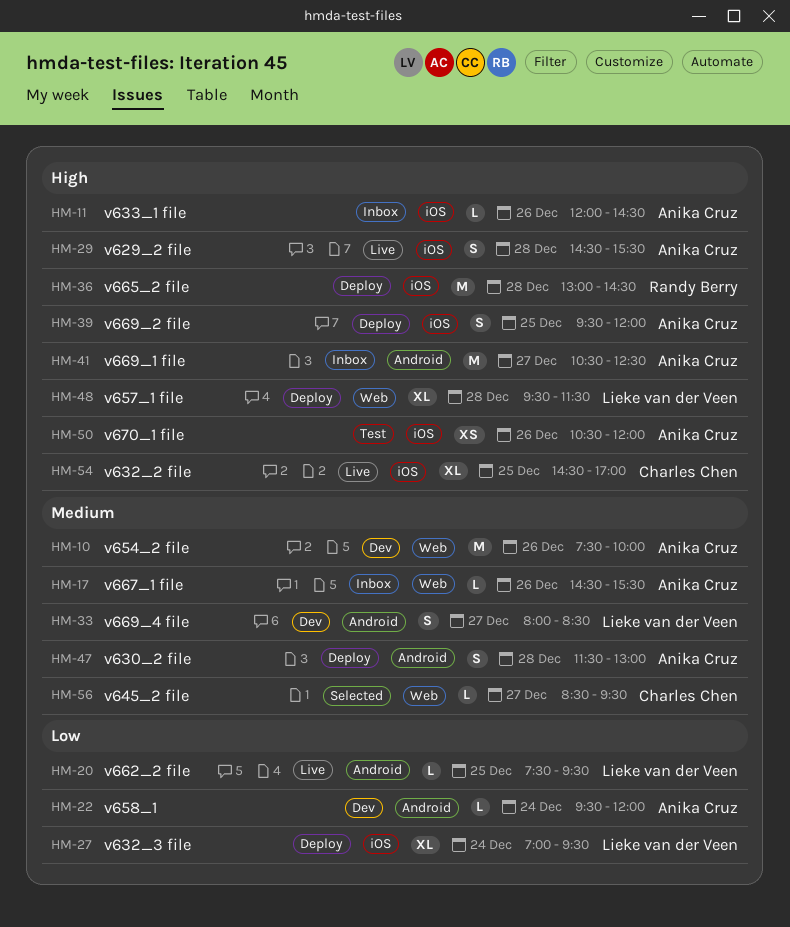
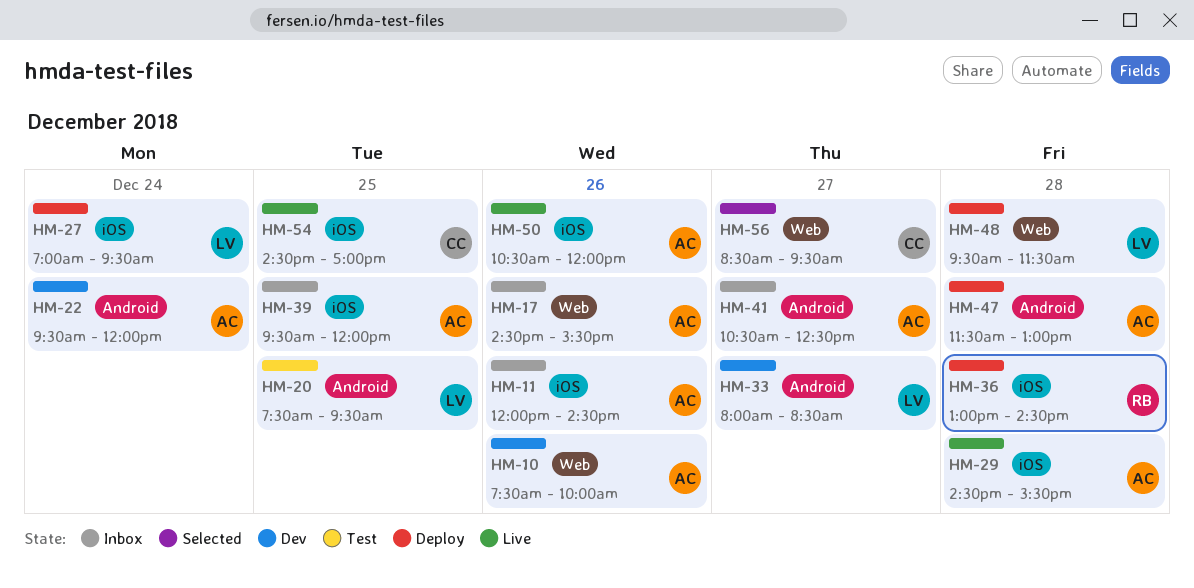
HM-20, status: Live -> Test
HM-39, status: Deploy -> Inbox
HM-50, status: Test -> Live

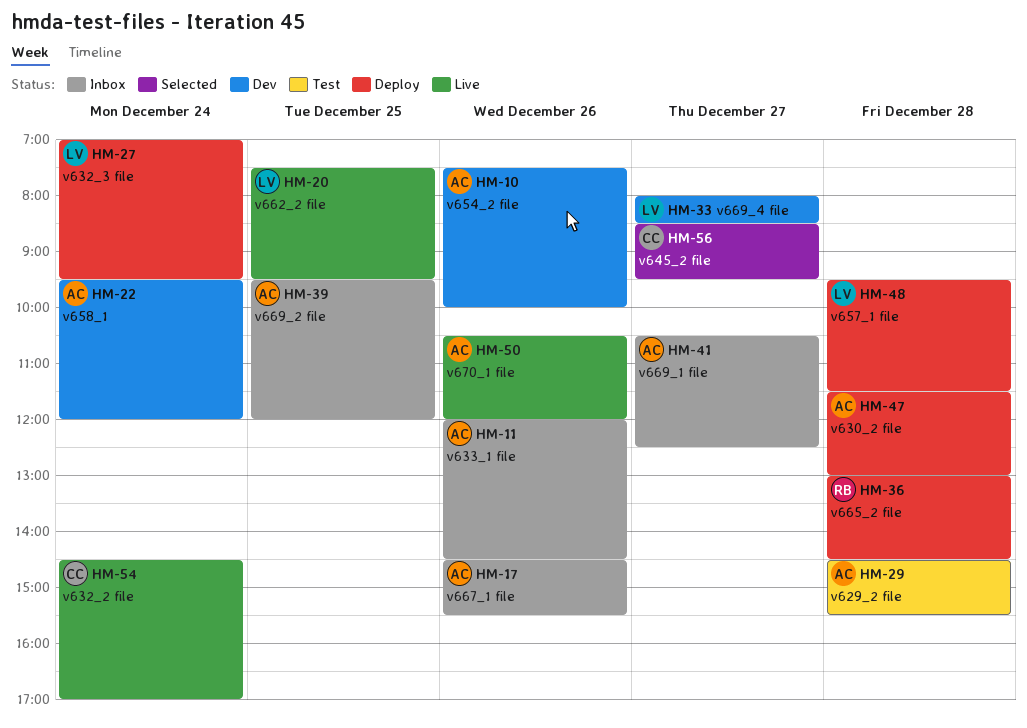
HM-20, status: Test -> Live
HM-29, status: Live -> Test
HM-54, day: Dec 25 -> Dec 24

